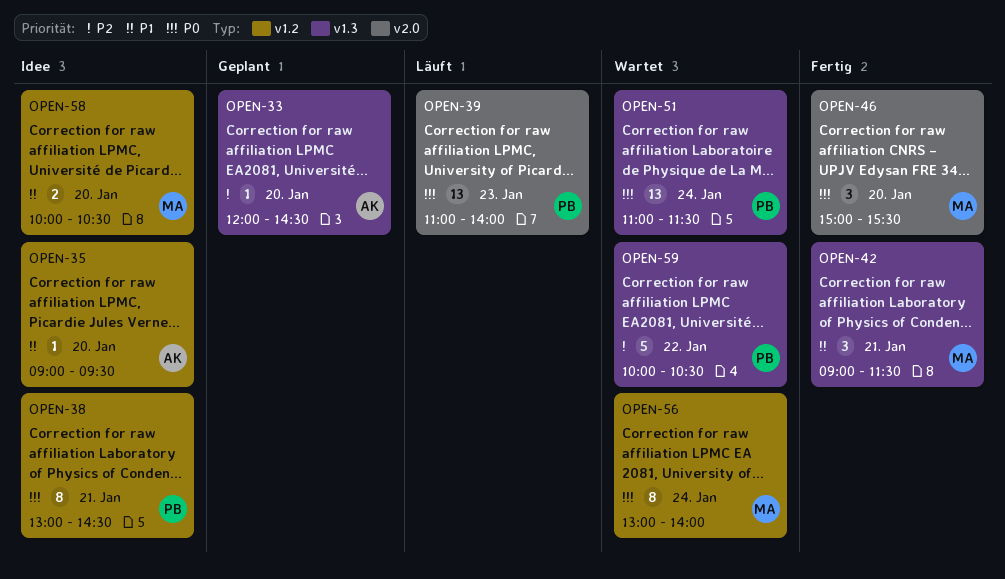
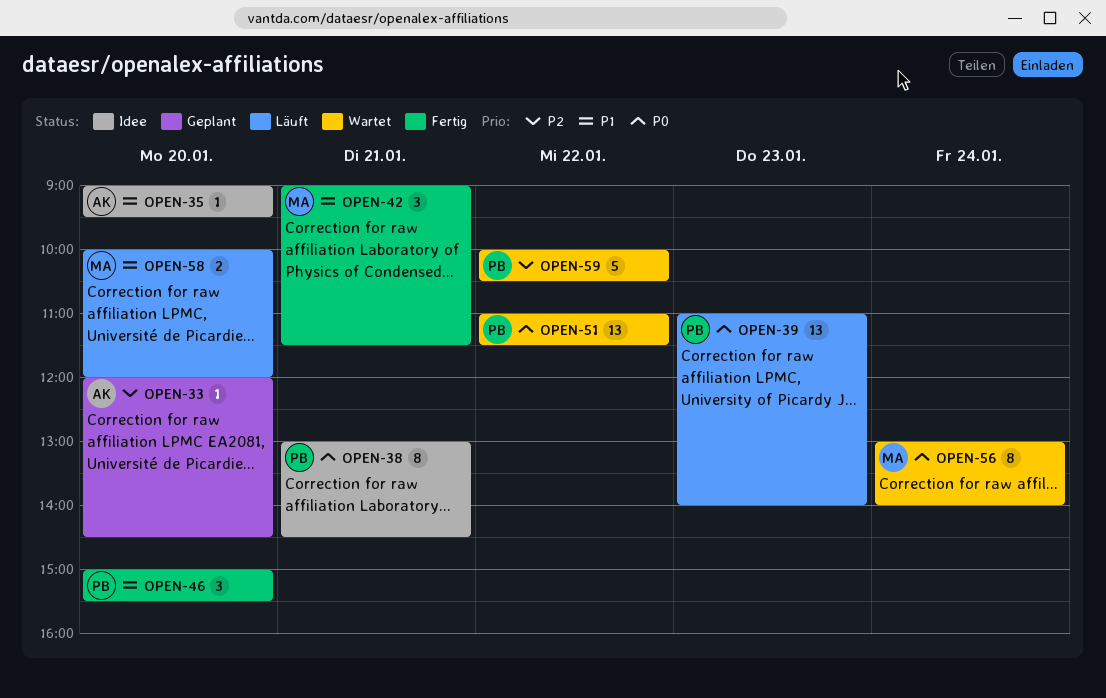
OPEN-46, owner: MA -> PB
OPEN-46, priority: P0 -> P1
OPEN-51, day: Jan 24 -> Jan 22
OPEN-58, status: Idee -> Läuft
OPEN-58, ends: 10:30 -> 12:00

